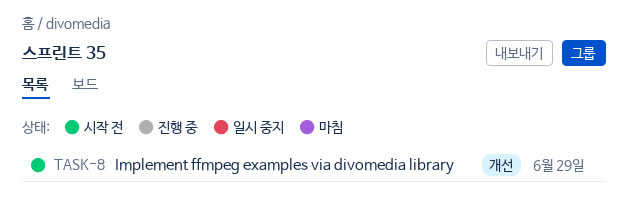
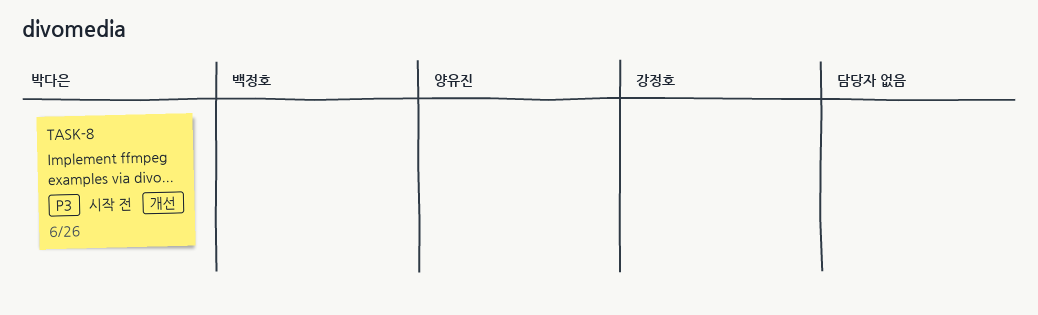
TASK-8, due: Jun 29 -> Jun 26

